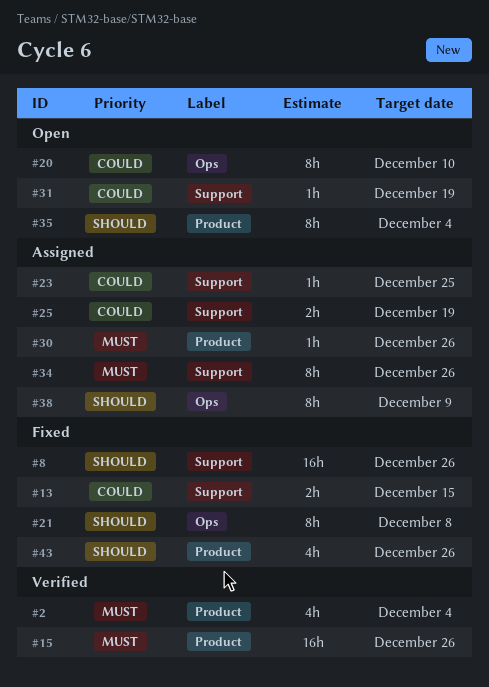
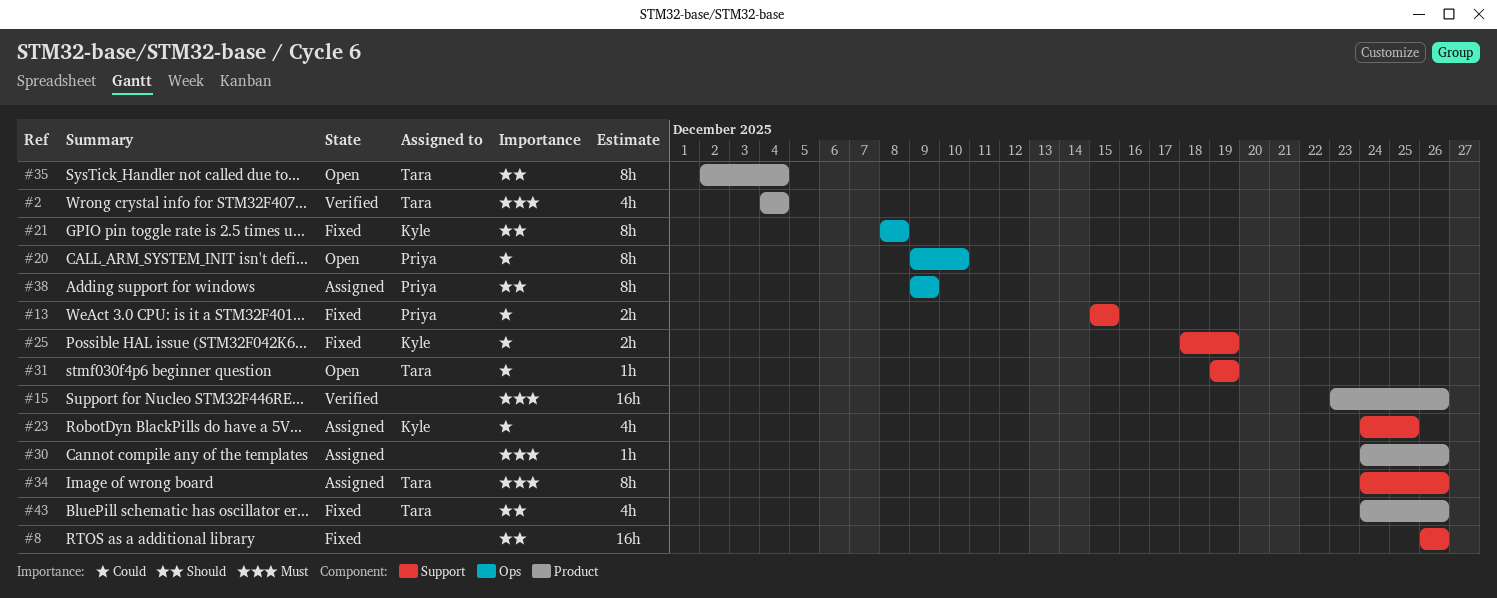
#23, estimate: 1h -> 4h
#25, status: Assigned -> Fixed

